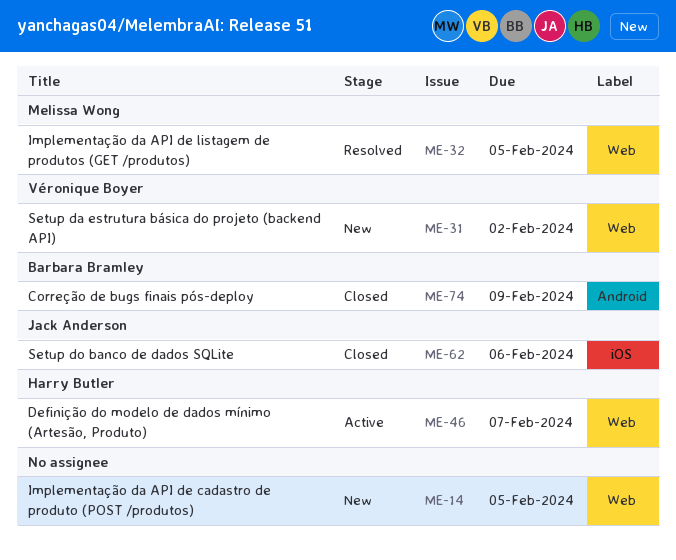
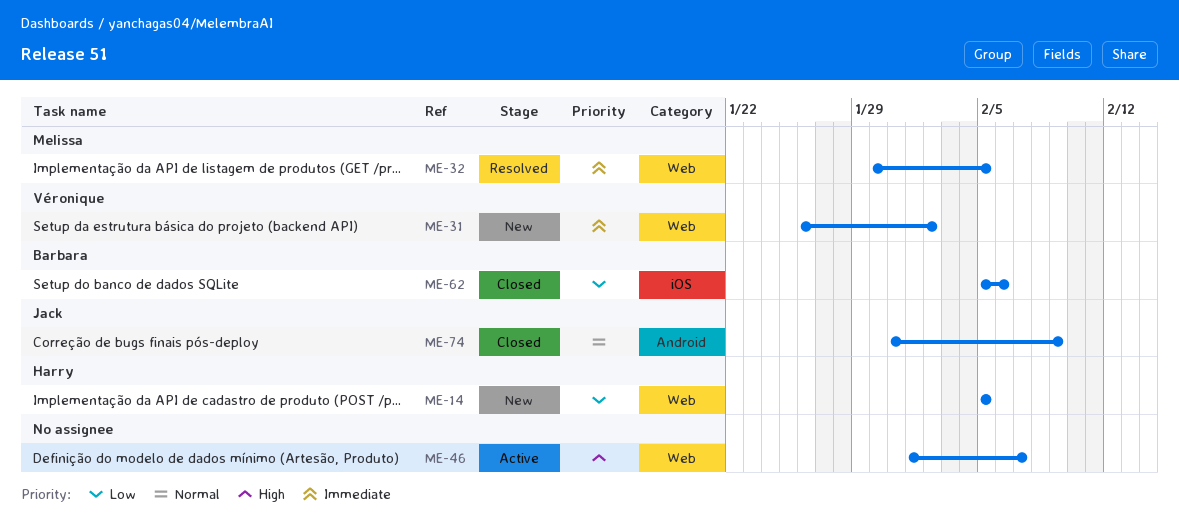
ME-14, owner: none -> Harry Butler
ME-46, owner: Harry Butler -> none
ME-62, owner: Jack Anderson -> Barbara Bramley
ME-74, owner: Barbara Bramley -> Jack Anderson

